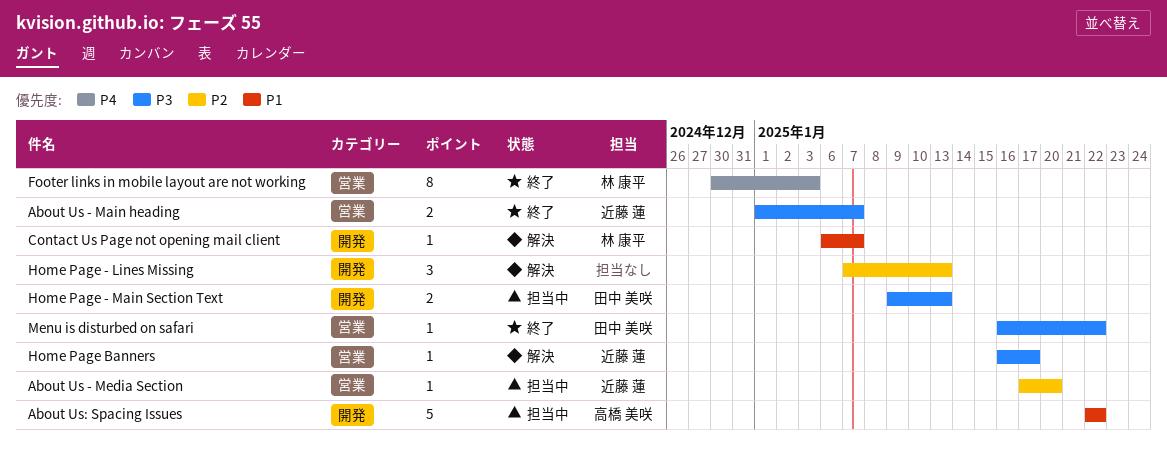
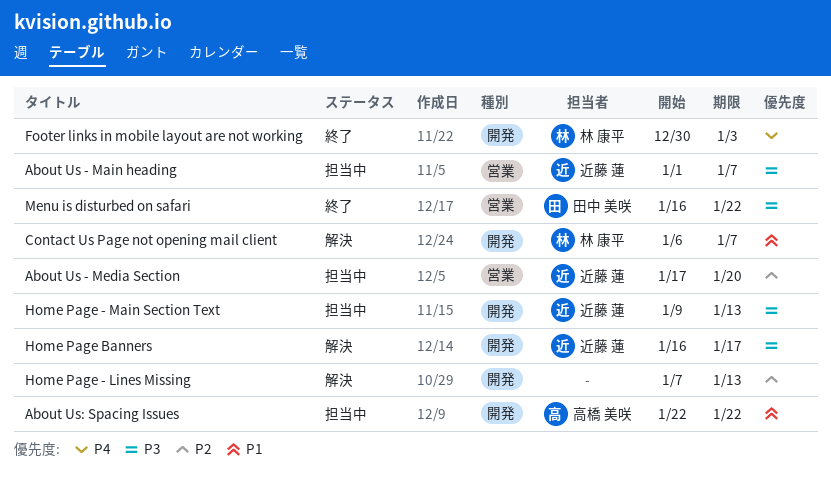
About Us - Main heading, status: 終了 -> 担当中
Footer links in mobile layout are not working, label: 営業 -> 開発
Home Page - Main Section Text, owner: 田中 美咲 -> 近藤 蓮
Home Page Banners, label: 営業 -> 開発

